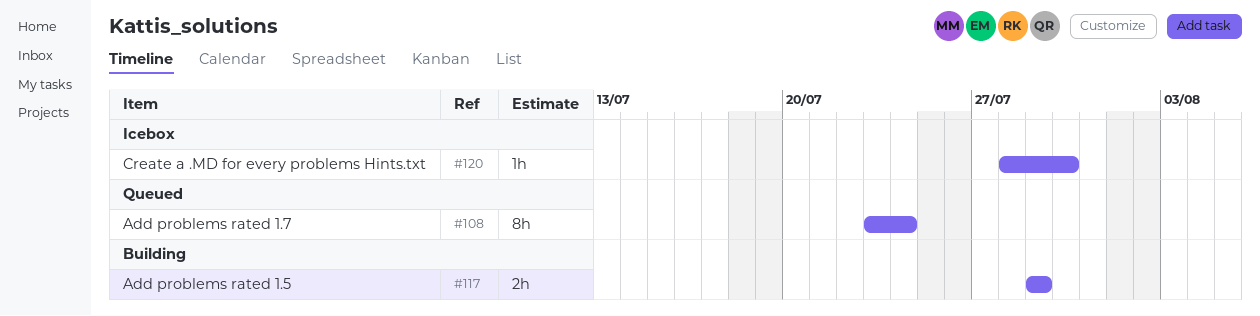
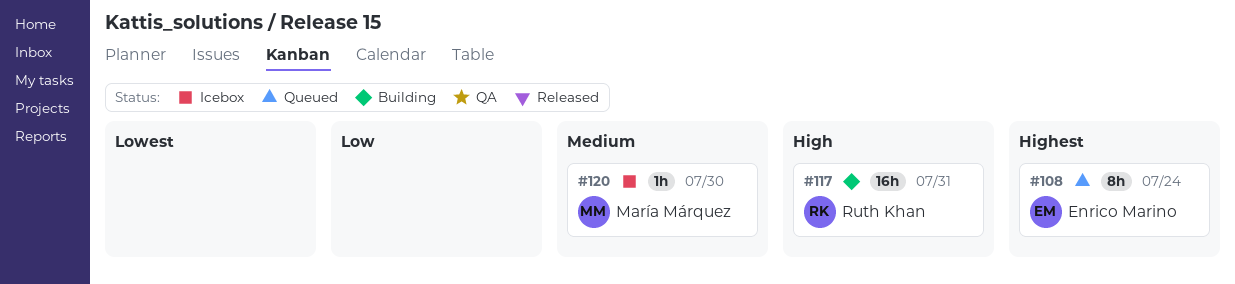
#117, estimate: 2h -> 16h
#117, due: Jul 29 -> Jul 31

